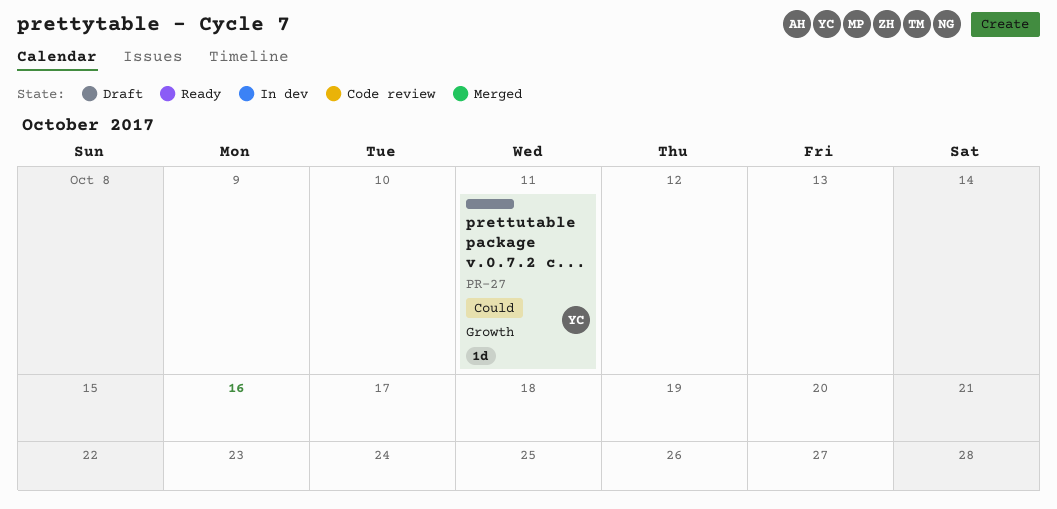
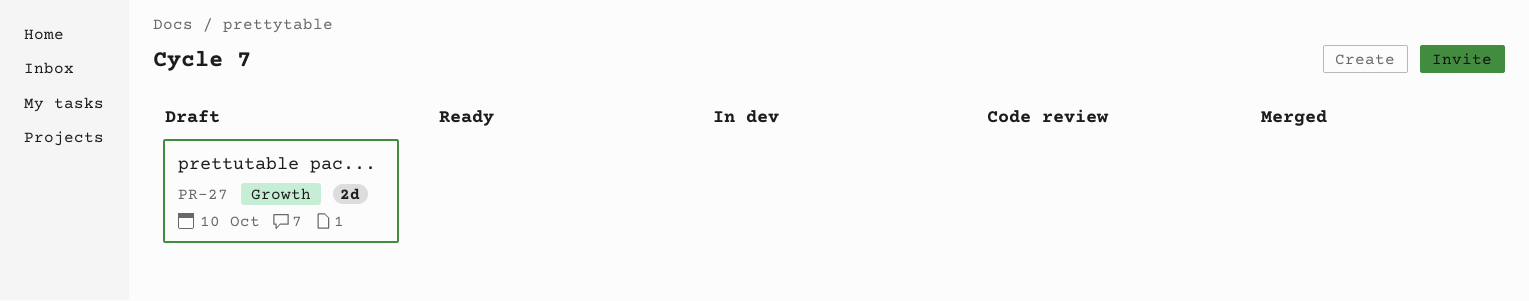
PR-27, estimate: 1d -> 2d
PR-27, due: Oct 11 -> Oct 10

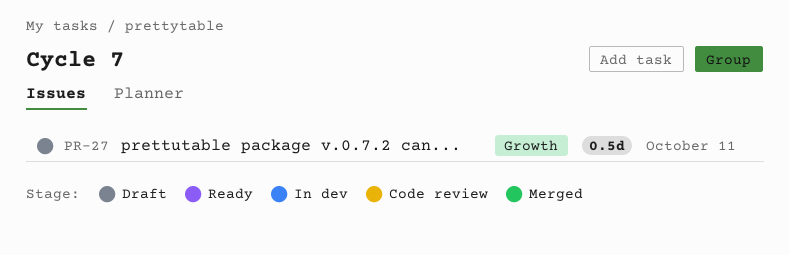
PR-27, estimate: 2d -> 0.5d
PR-27, due: Oct 10 -> Oct 11

